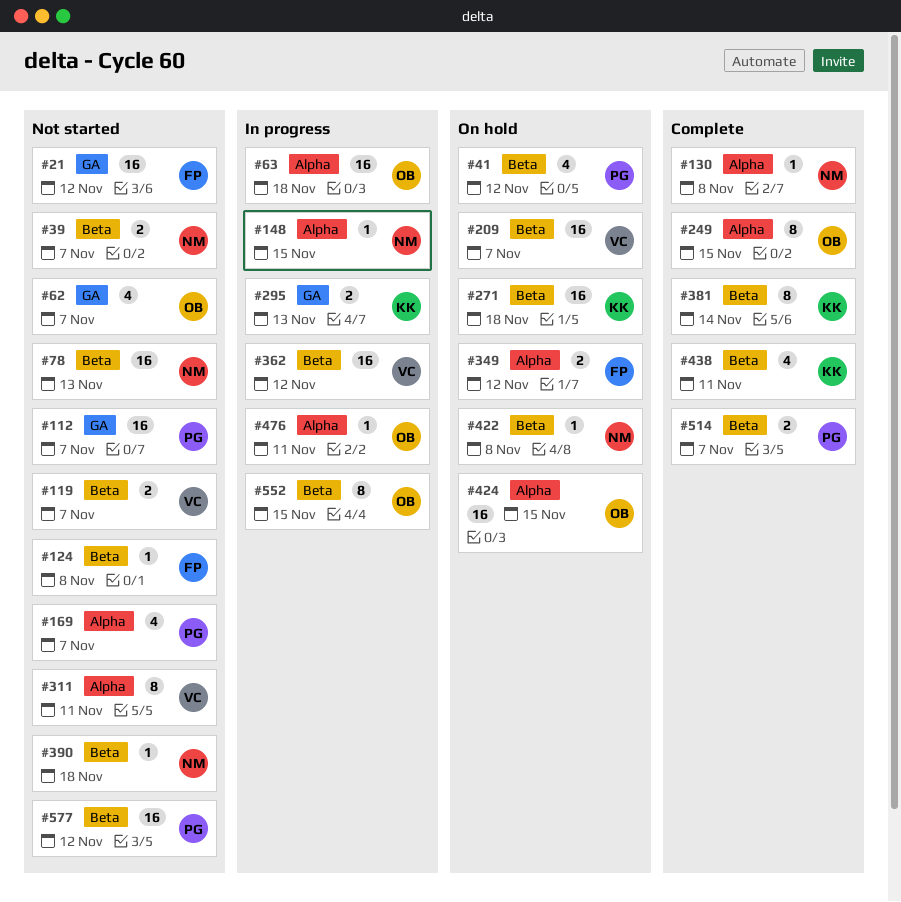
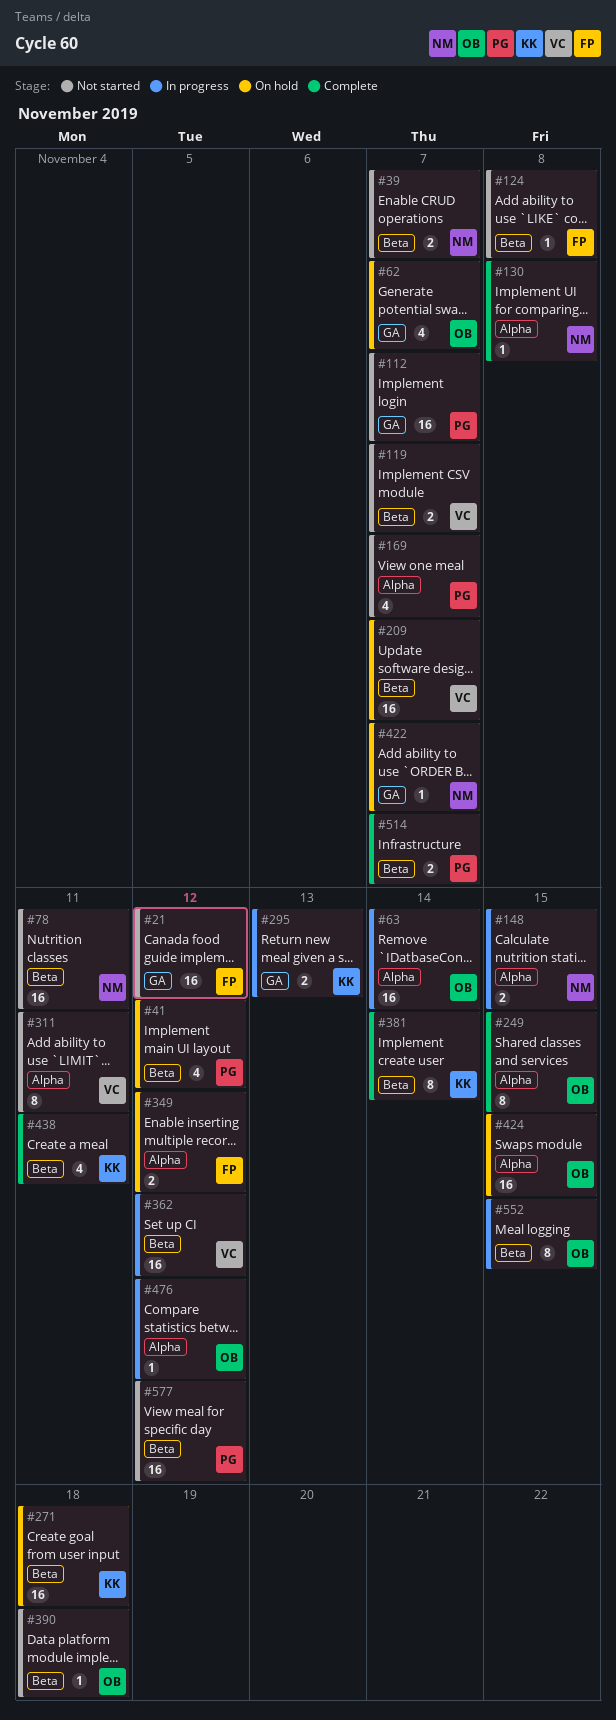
#62, status: Not started -> On hold
#63, due: Nov 18 -> Nov 14
#78, due: Nov 13 -> Nov 11
#148, estimate: 1 -> 2
#390, owner: NM -> OB
#422, label: Beta -> GA
#422, due: Nov 8 -> Nov 7
#476, due: Nov 11 -> Nov 12

